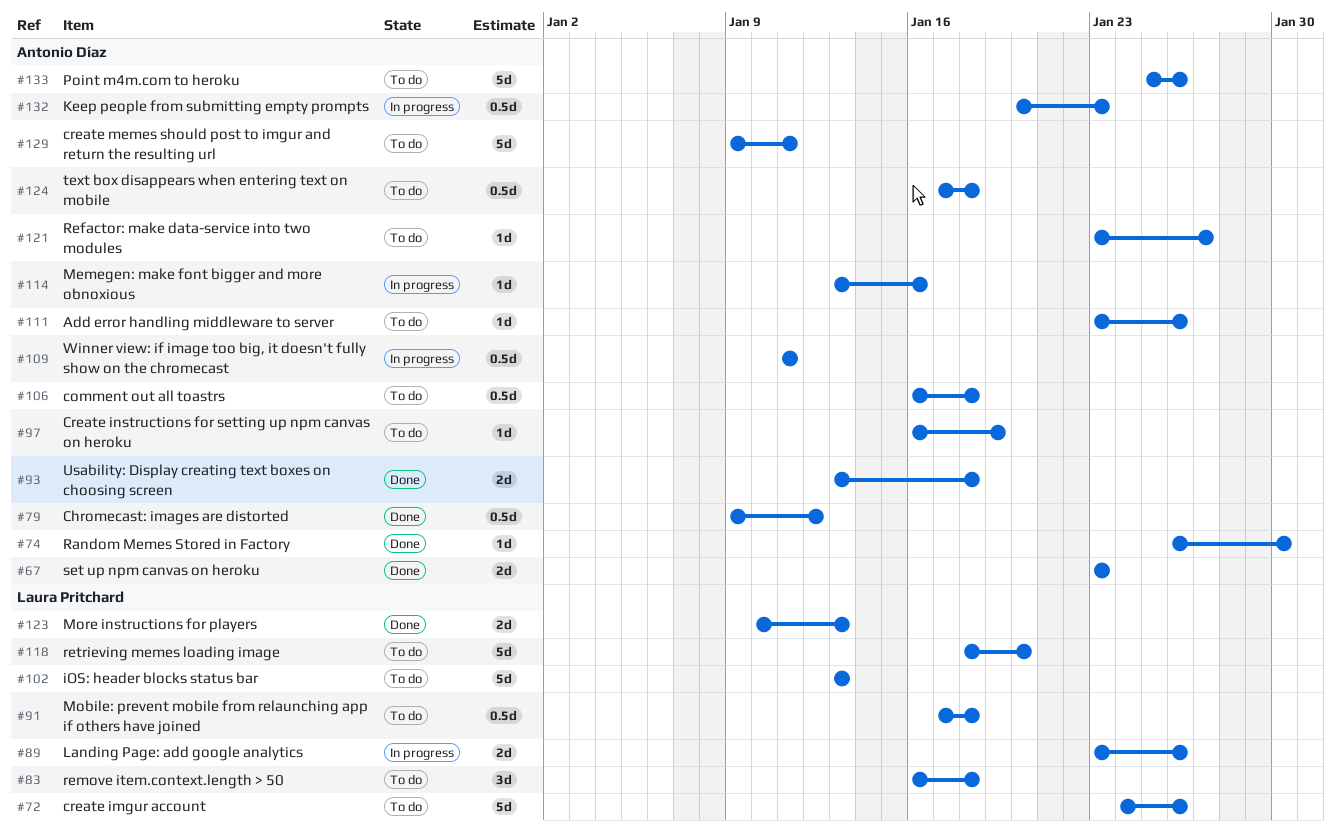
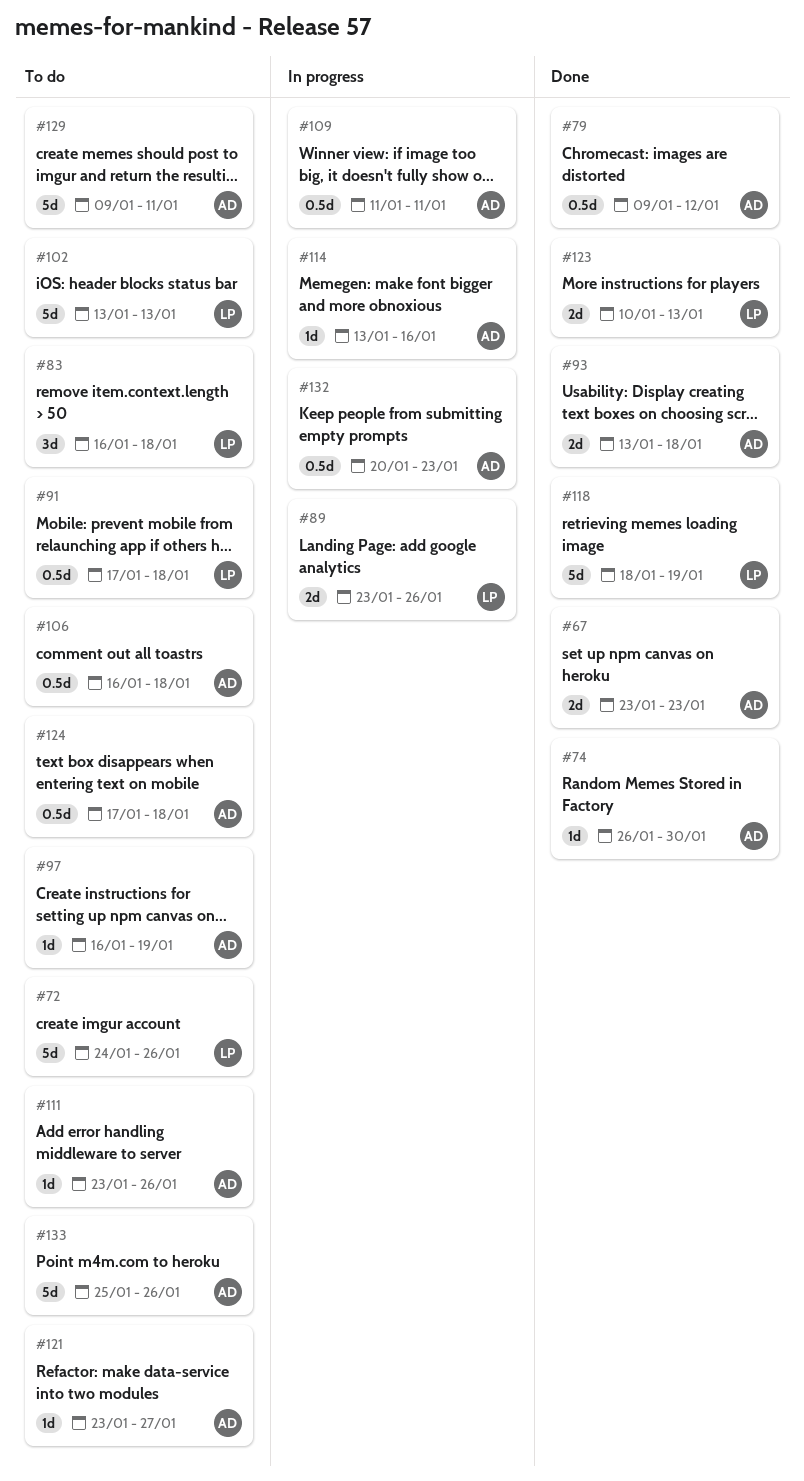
#118, status: To do -> Done
#118, due: Jan 20 -> Jan 19

